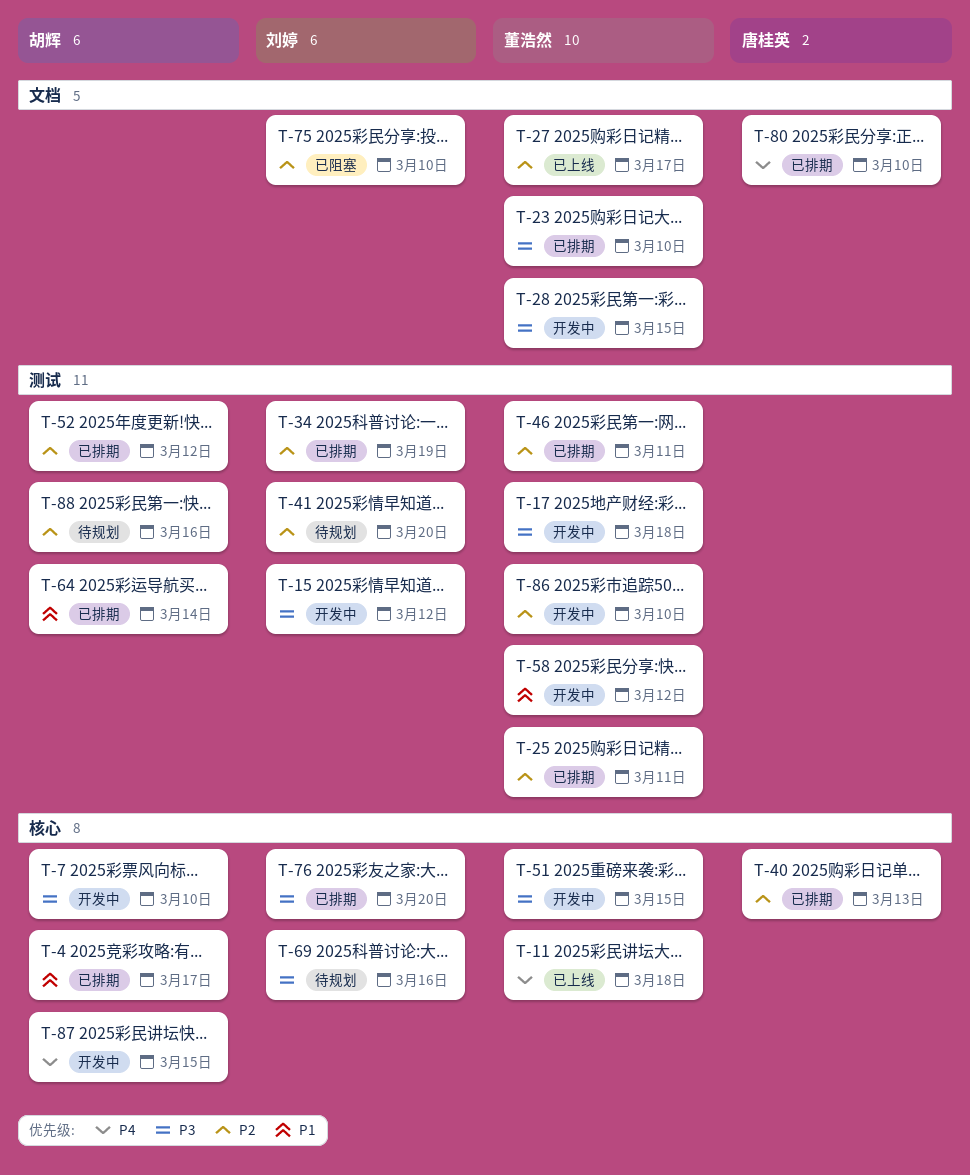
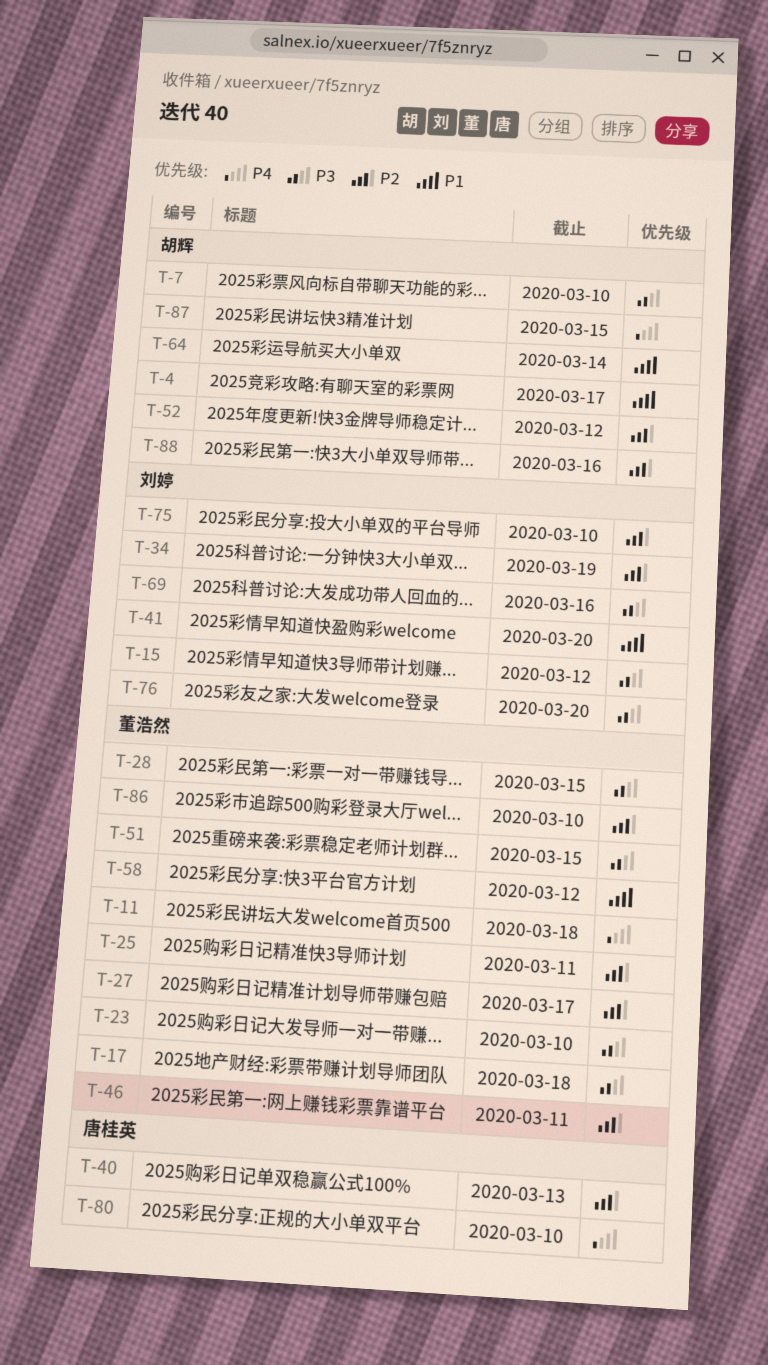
T-41, priority: P2 -> P1

